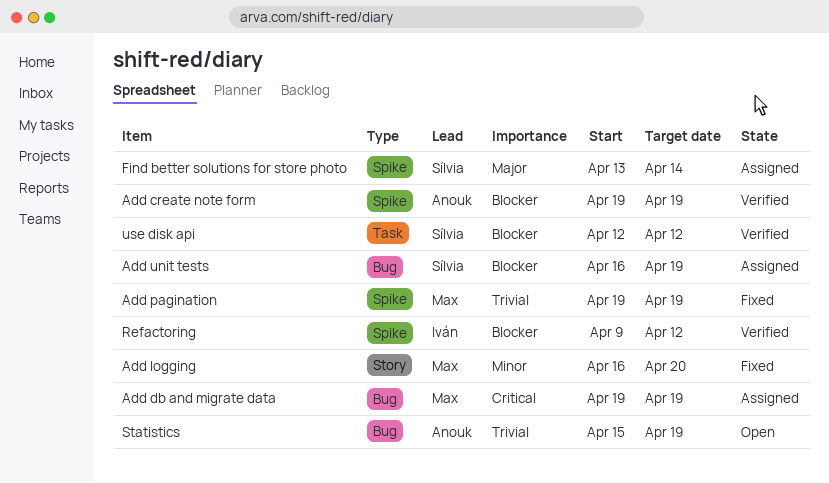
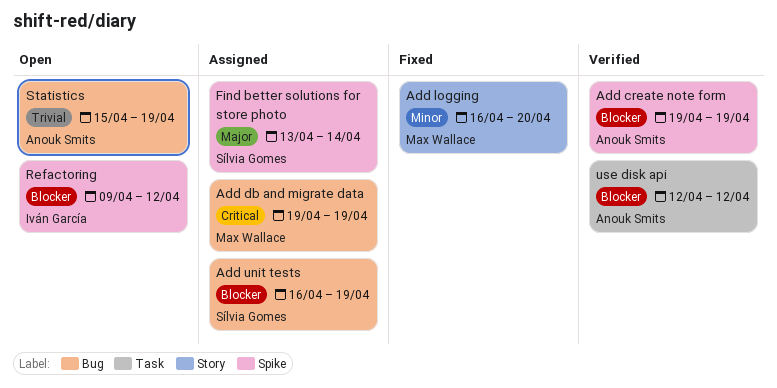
Add pagination: present -> none
Refactoring, status: Verified -> Open
use disk api, owner: Sílvia Gomes -> Anouk Smits

